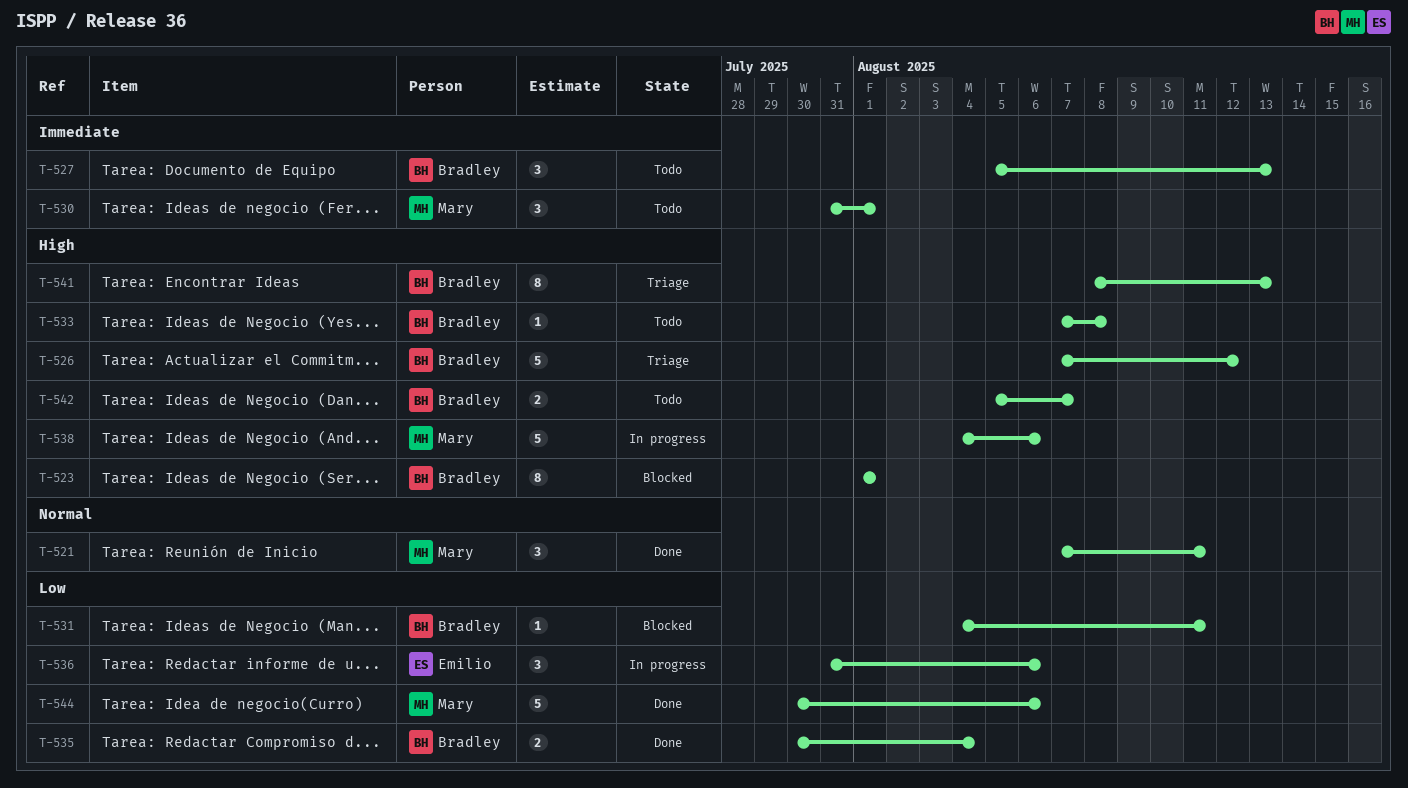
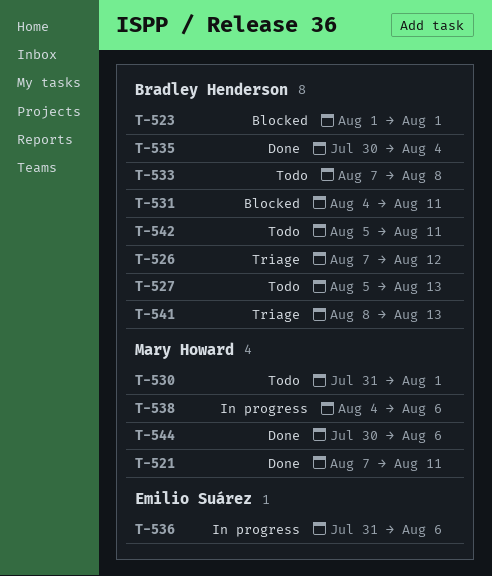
T-542, due: Aug 7 -> Aug 11

